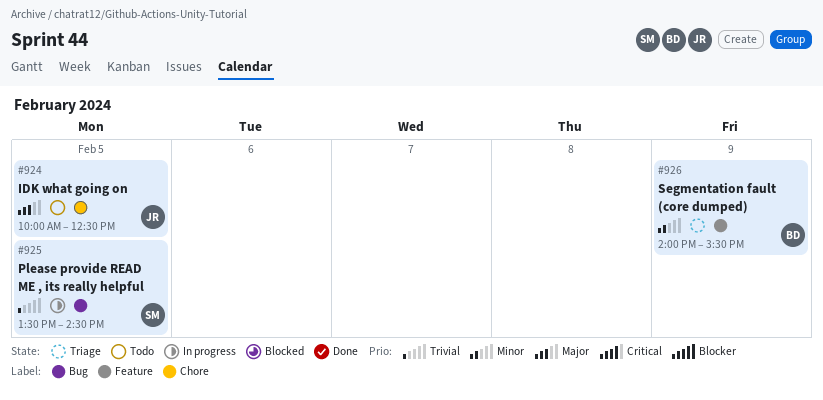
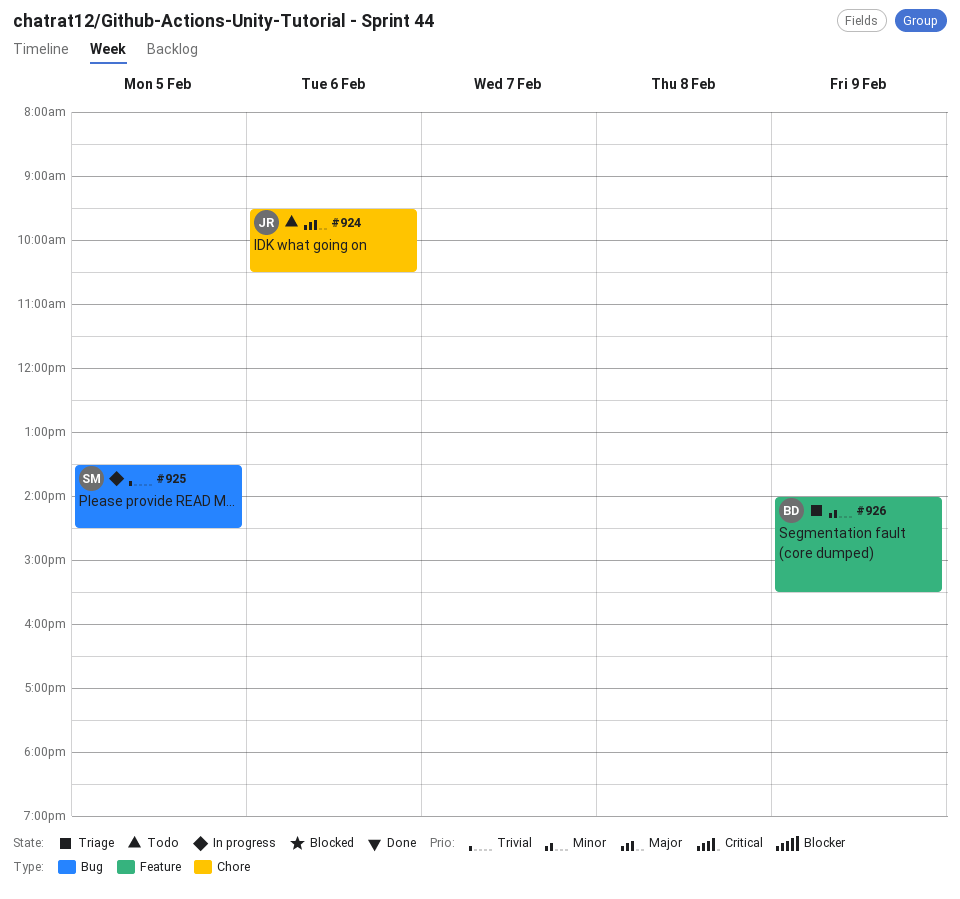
#924, day: Feb 5 -> Feb 6
#924, begins: 10:00 -> 09:30
#924, ends: 12:30 -> 10:30

